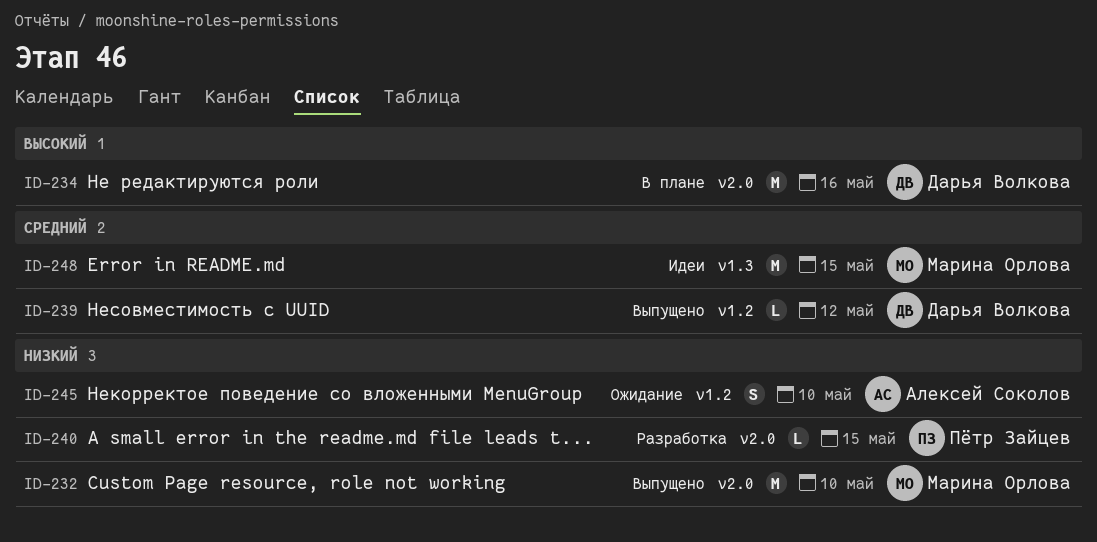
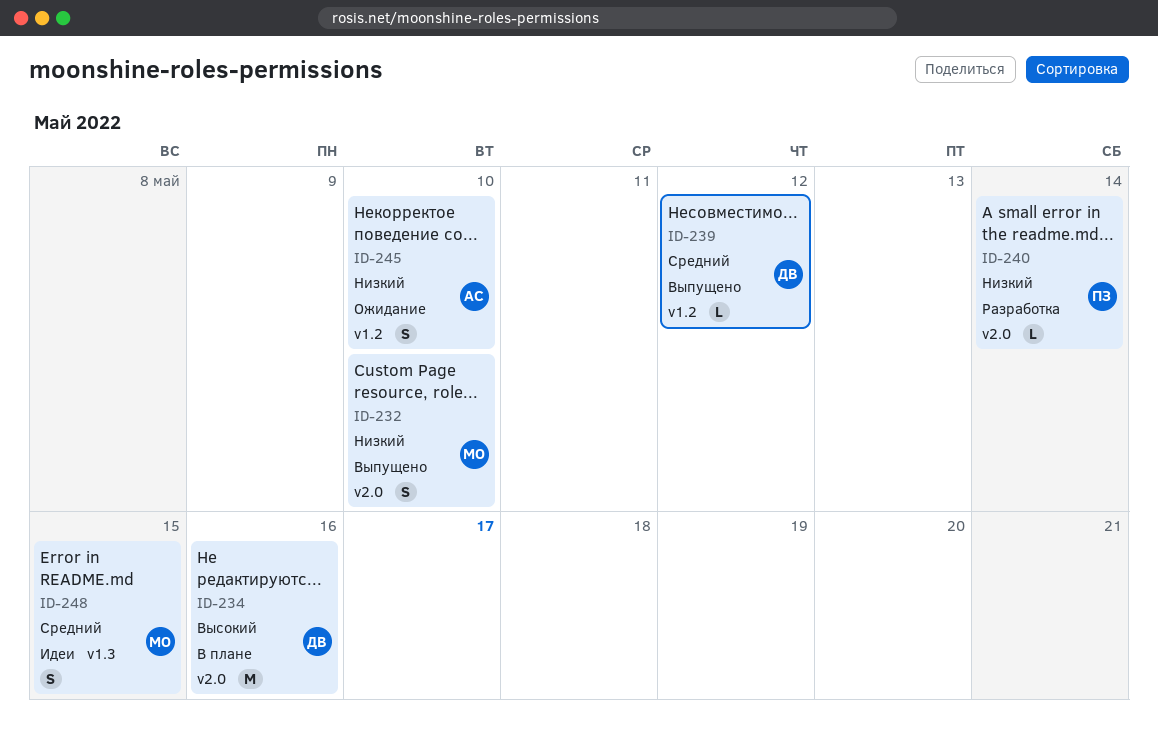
ID-232, estimate: M -> S
ID-240, due: May 15 -> May 14
ID-248, estimate: M -> S

